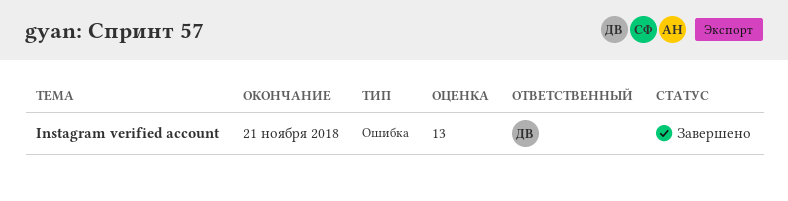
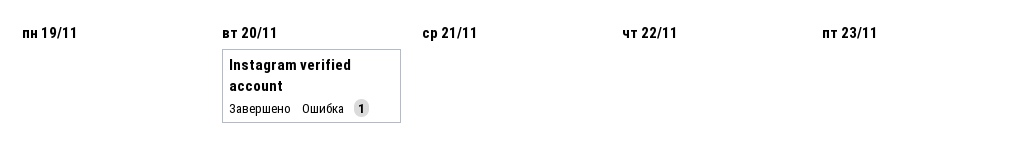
Instagram verified account, estimate: 13 -> 1
Instagram verified account, due: Nov 21 -> Nov 20

